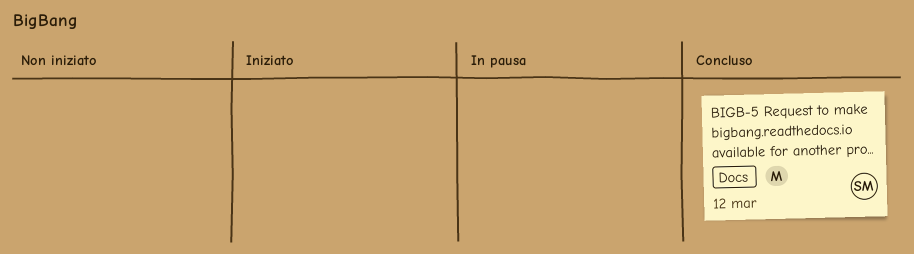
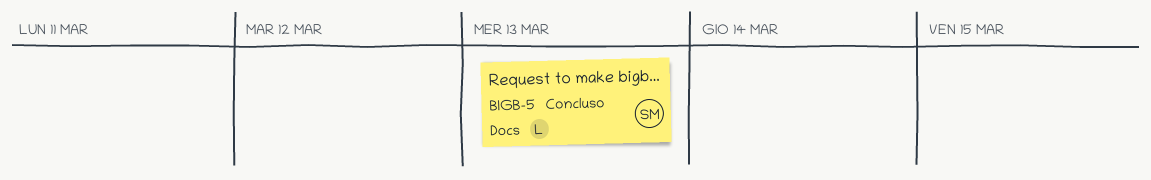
BIGB-5, estimate: M -> L
BIGB-5, due: Mar 12 -> Mar 13

